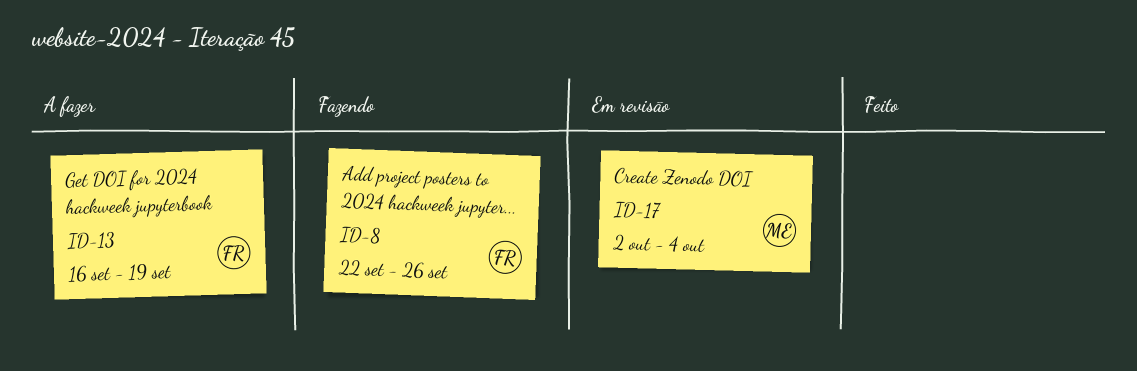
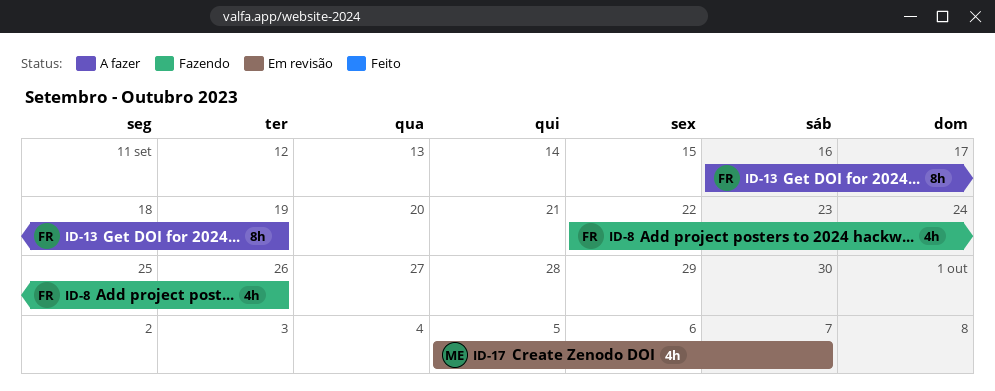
ID-17, start: Oct 2 -> Oct 5
ID-17, due: Oct 4 -> Oct 7

